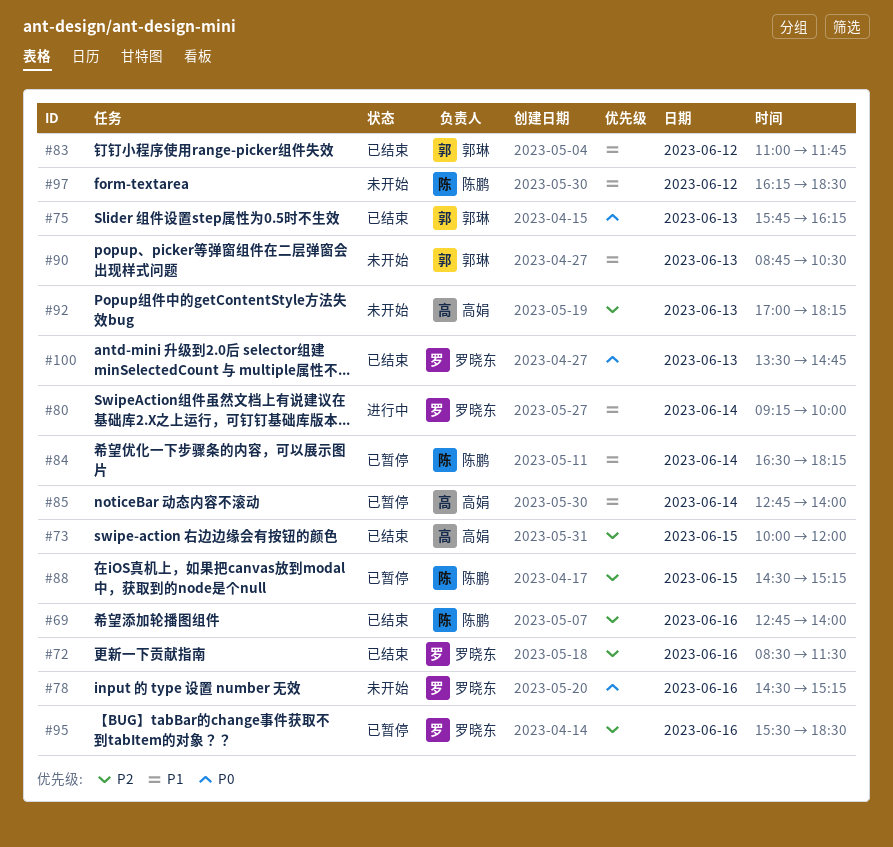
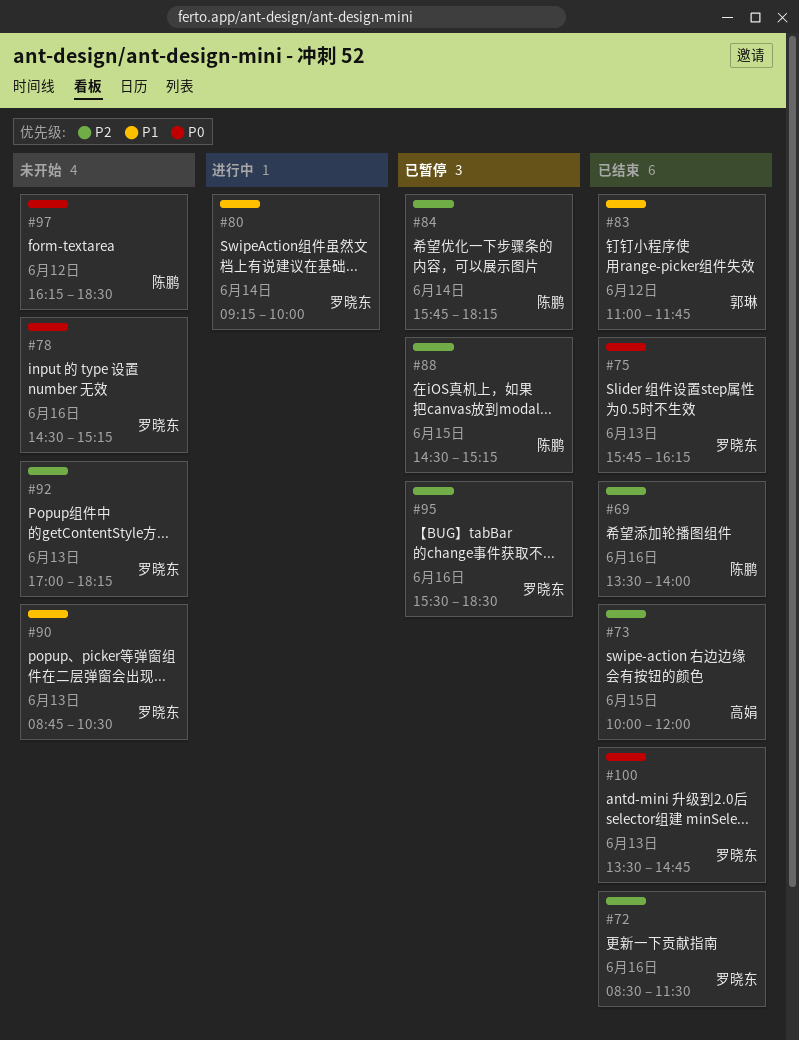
#69, begins: 12:45 -> 13:30
#75, owner: 郭琳 -> 罗晓东
#84, priority: P1 -> P2
#84, begins: 16:30 -> 15:45
#85: present -> none
#90, owner: 郭琳 -> 罗晓东
#92, owner: 高娟 -> 罗晓东
#97, priority: P1 -> P0

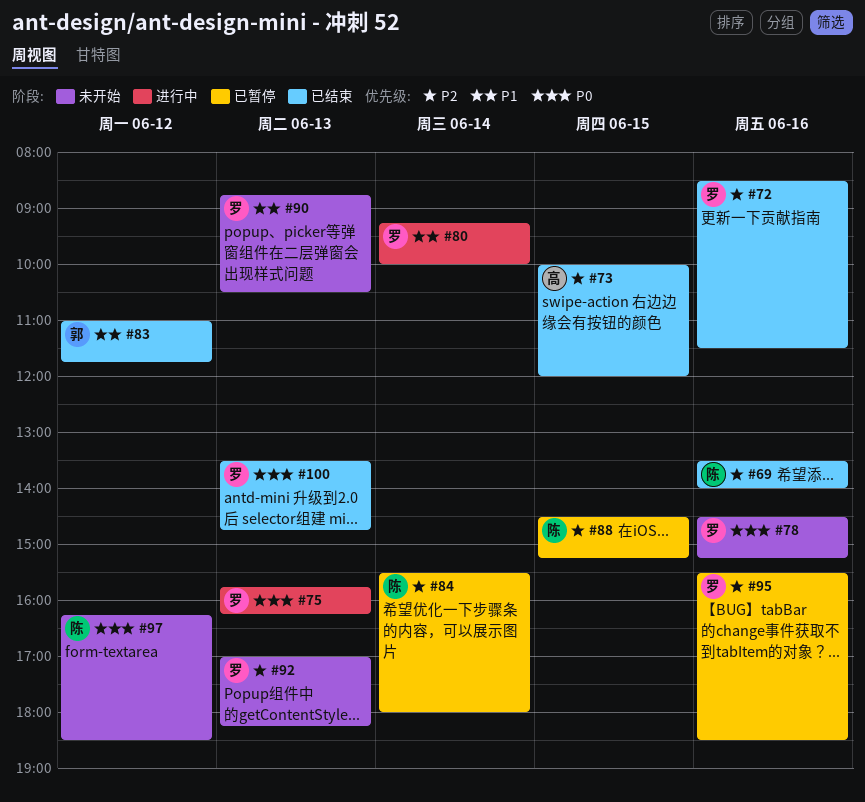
#75, status: 已结束 -> 进行中
#84, begins: 15:45 -> 15:30
#84, ends: 18:15 -> 18:00

